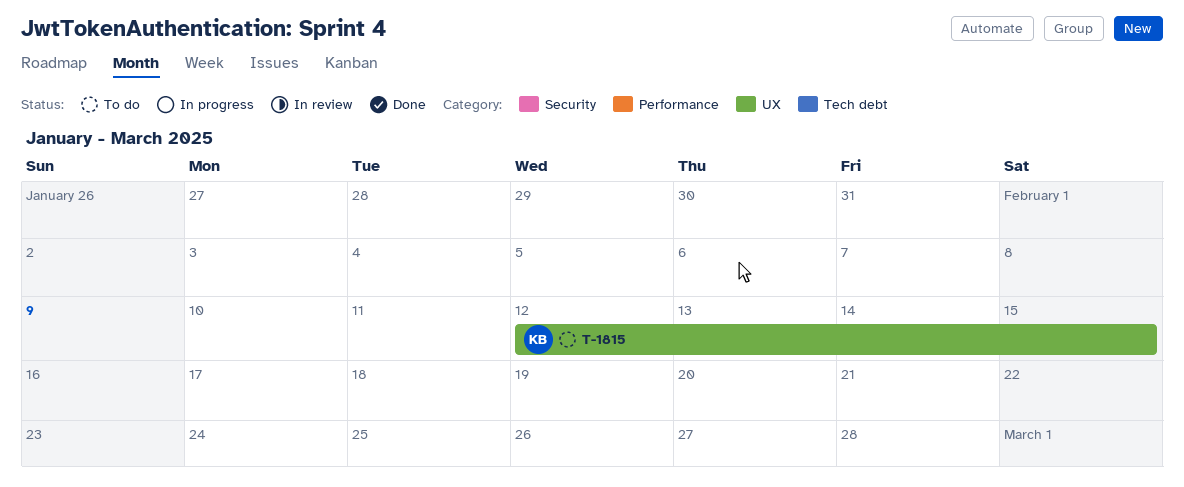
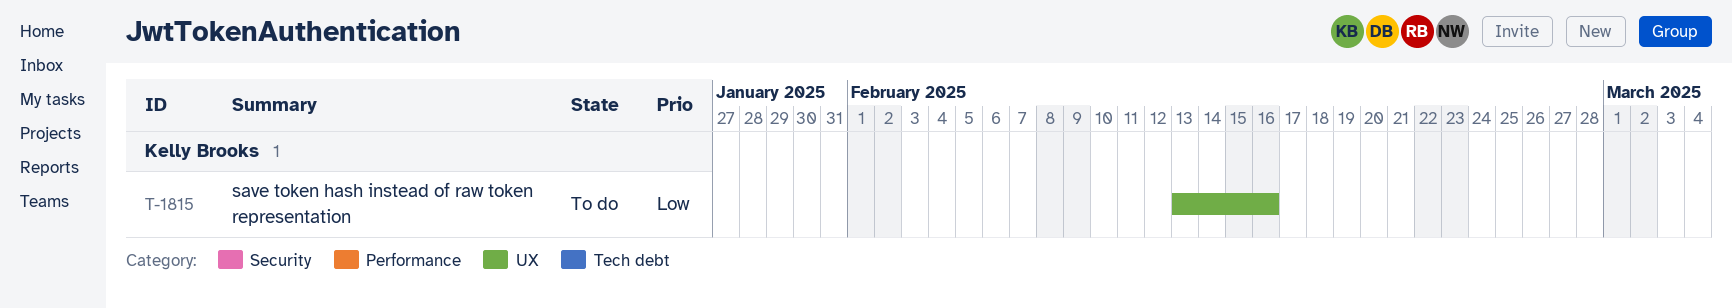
T-1815, start: Feb 12 -> Feb 13
T-1815, due: Feb 15 -> Feb 16

